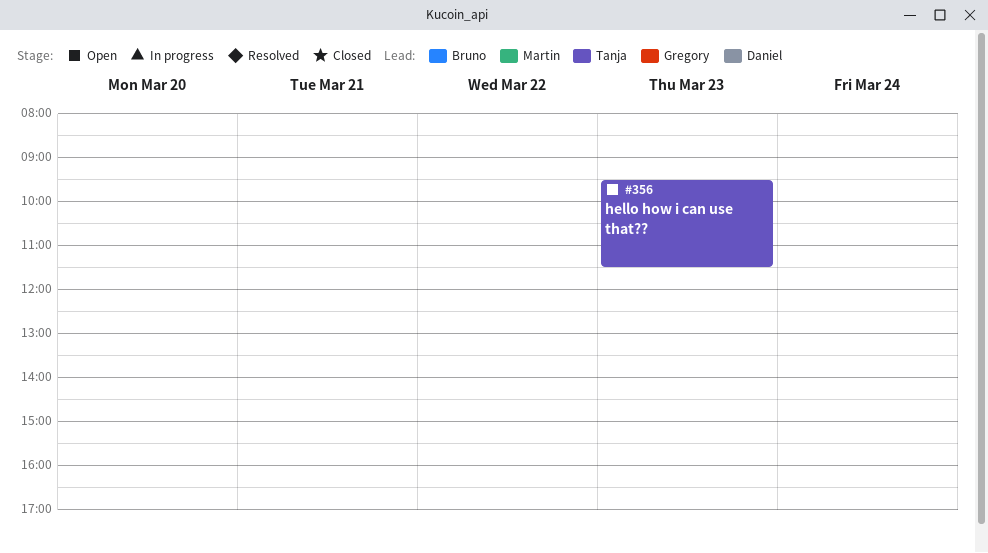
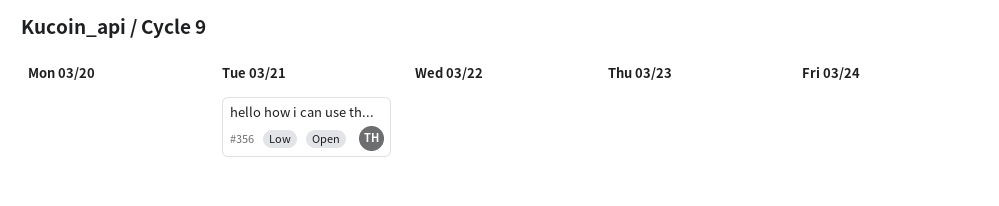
#356, day: Mar 23 -> Mar 21

